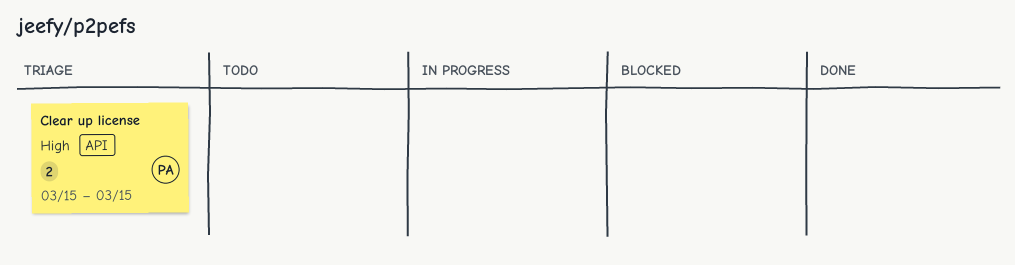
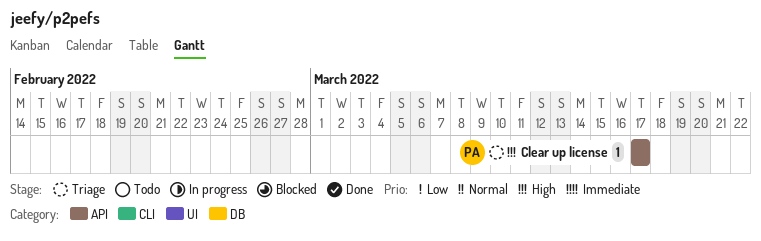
Clear up license, estimate: 2 -> 1
Clear up license, start: Mar 15 -> Mar 17
Clear up license, due: Mar 15 -> Mar 17

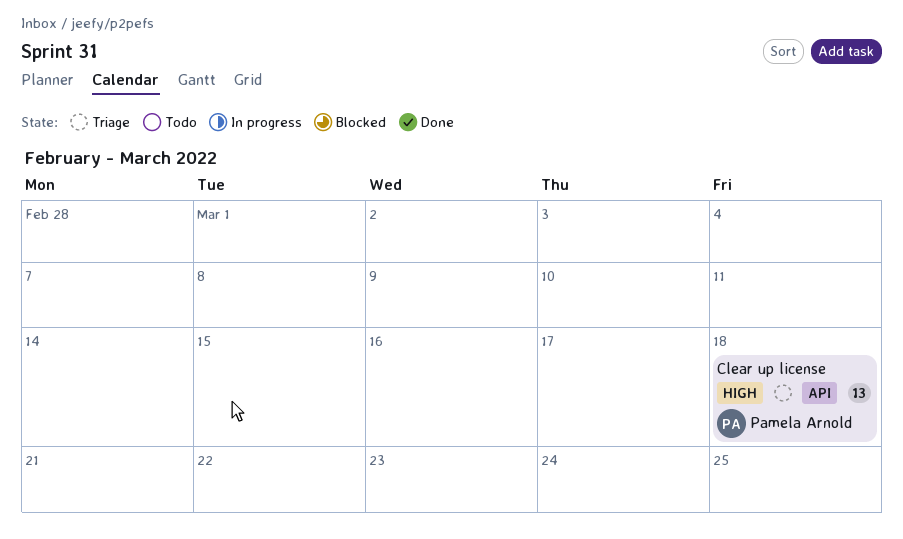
Clear up license, estimate: 1 -> 13
Clear up license, due: Mar 17 -> Mar 18

